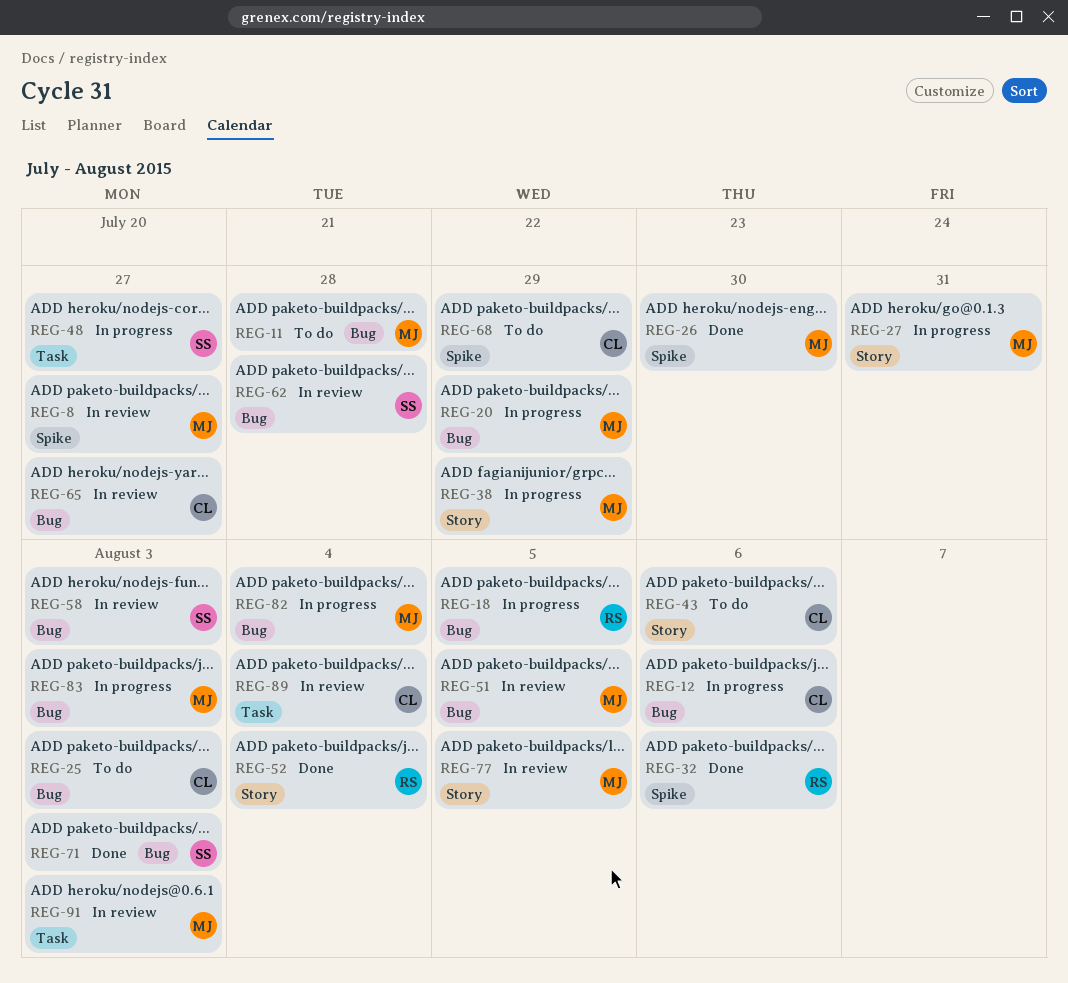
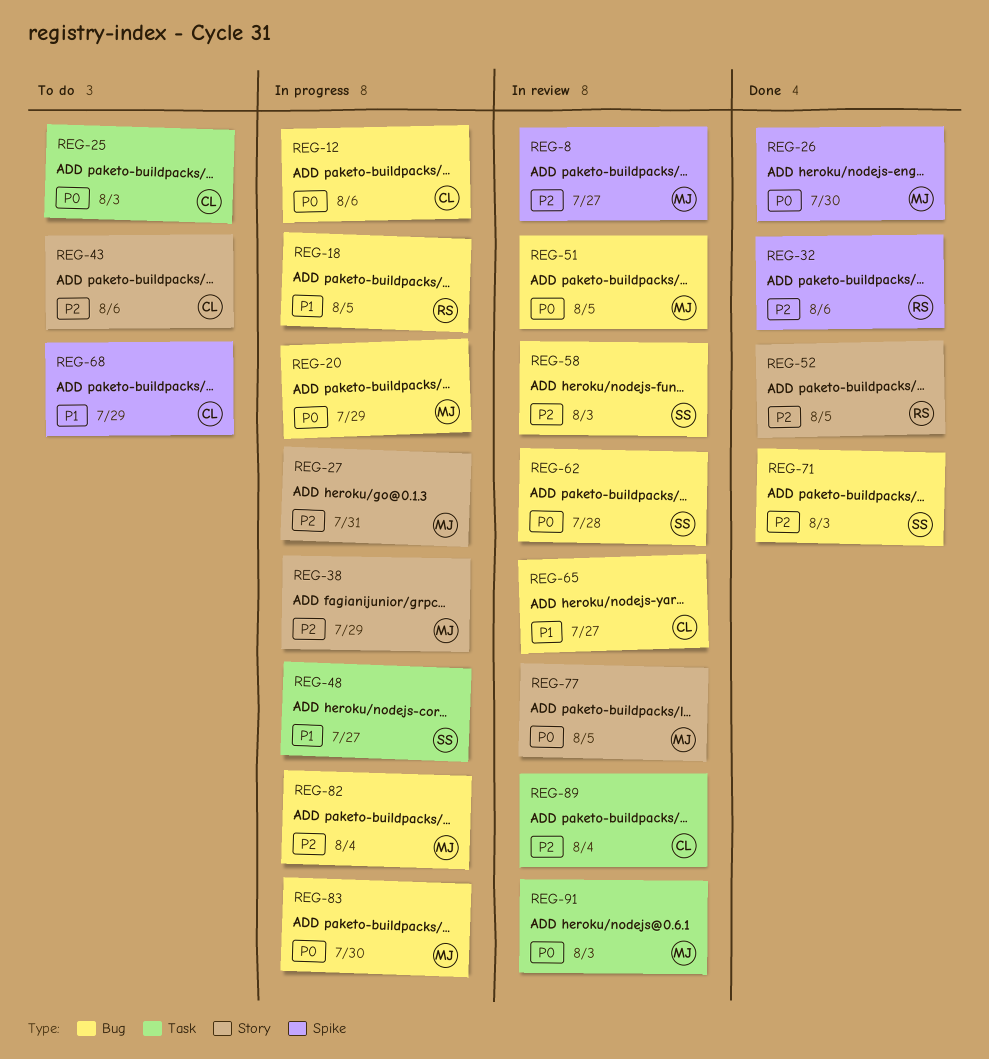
REG-11: present -> none
REG-25, label: Bug -> Task
REG-52, due: Aug 4 -> Aug 5
REG-83, due: Aug 3 -> Jul 30

